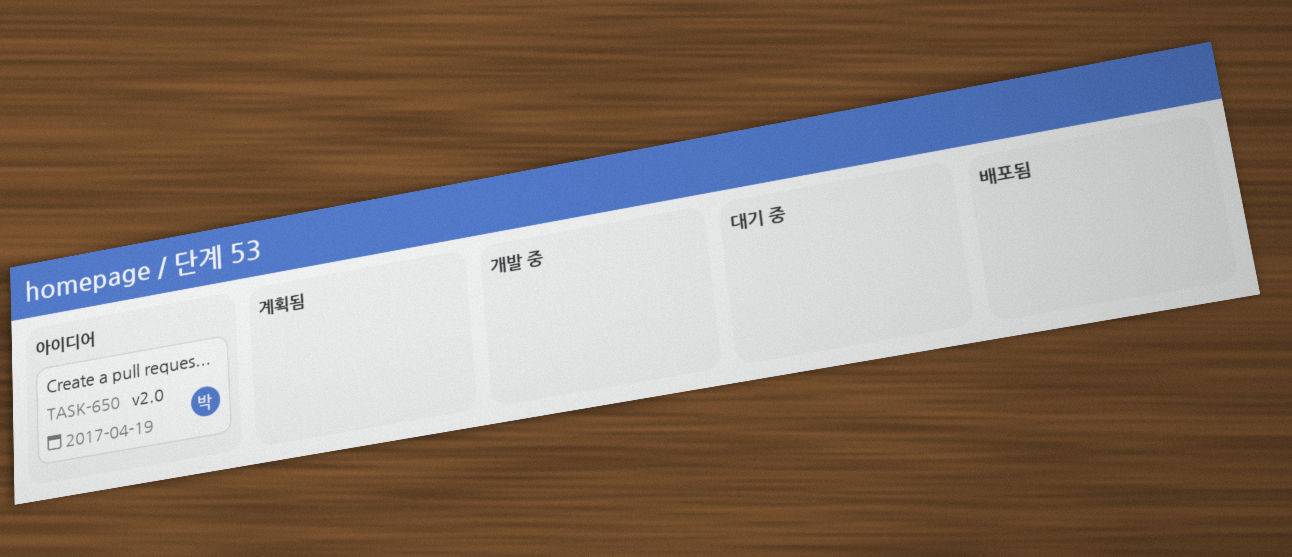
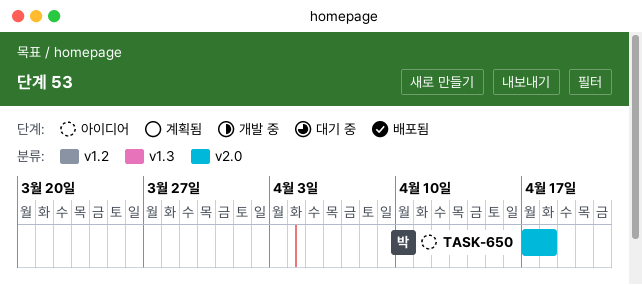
TASK-650, due: Apr 19 -> Apr 18

